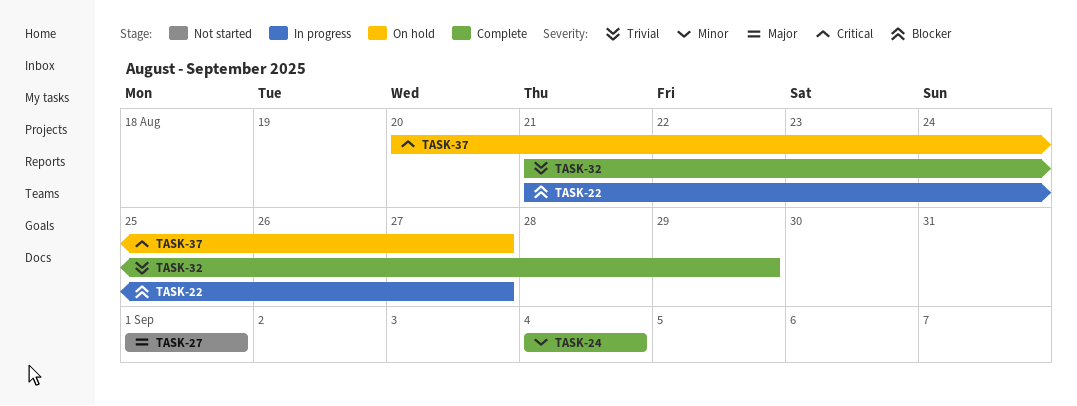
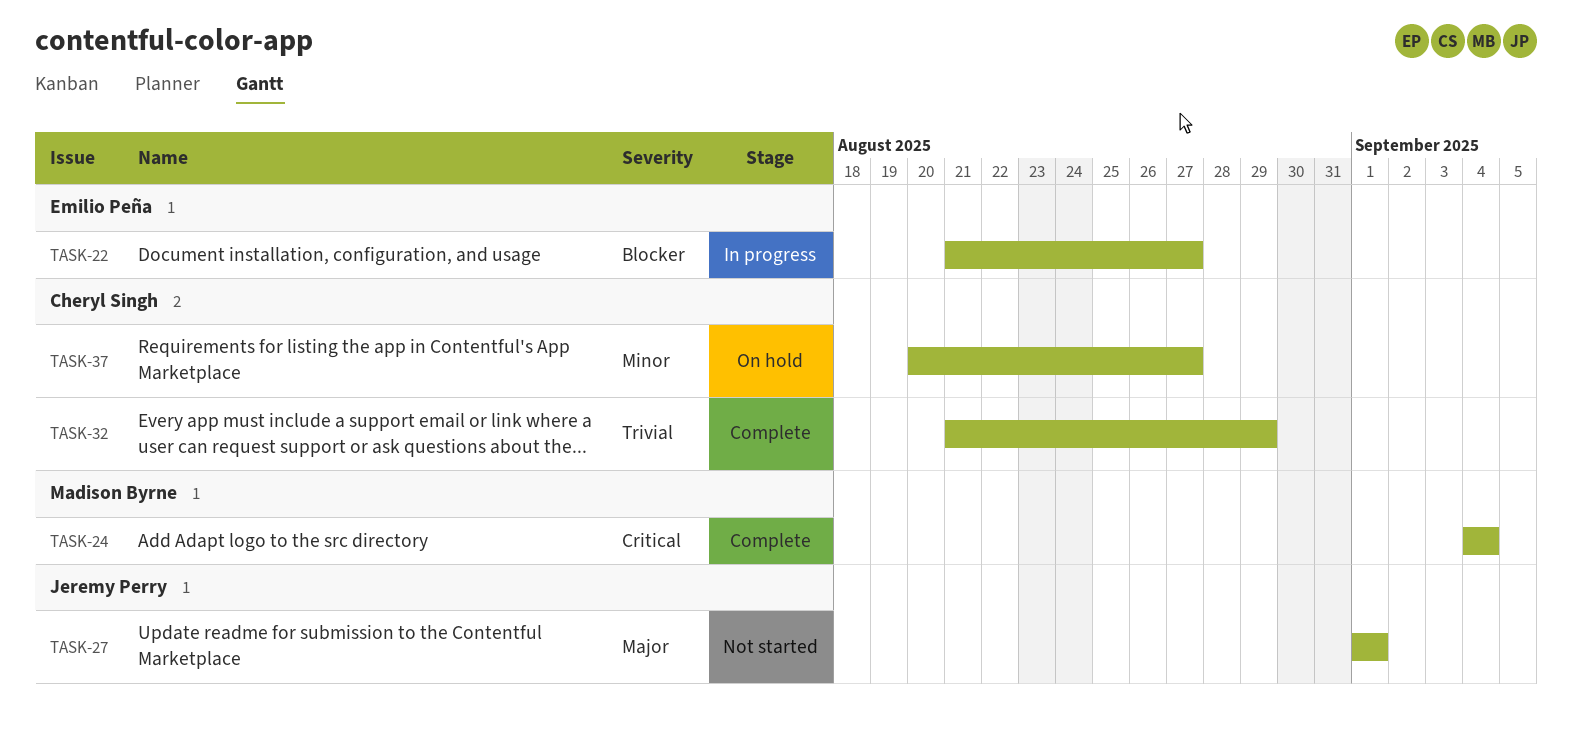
TASK-24, priority: Minor -> Critical
TASK-37, priority: Critical -> Minor

